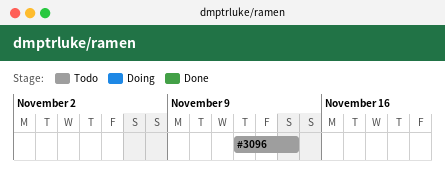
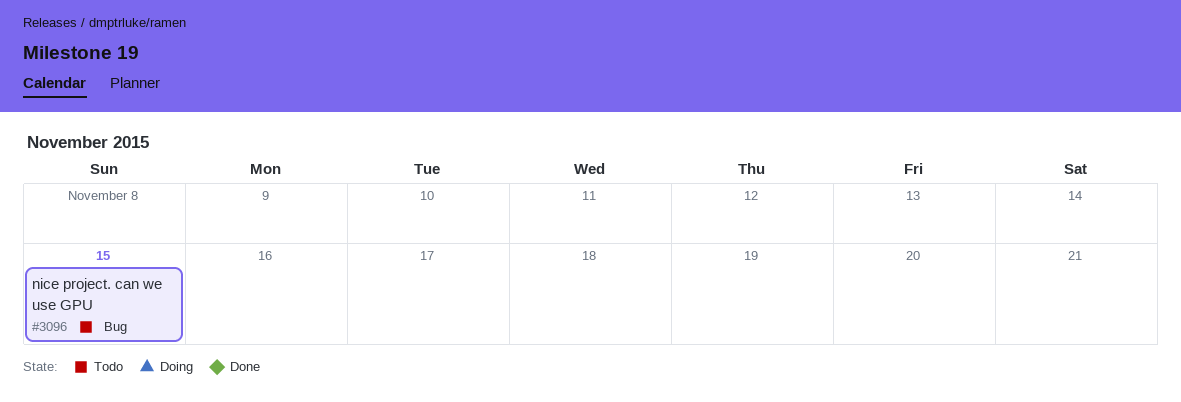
#3096, due: Nov 14 -> Nov 15

